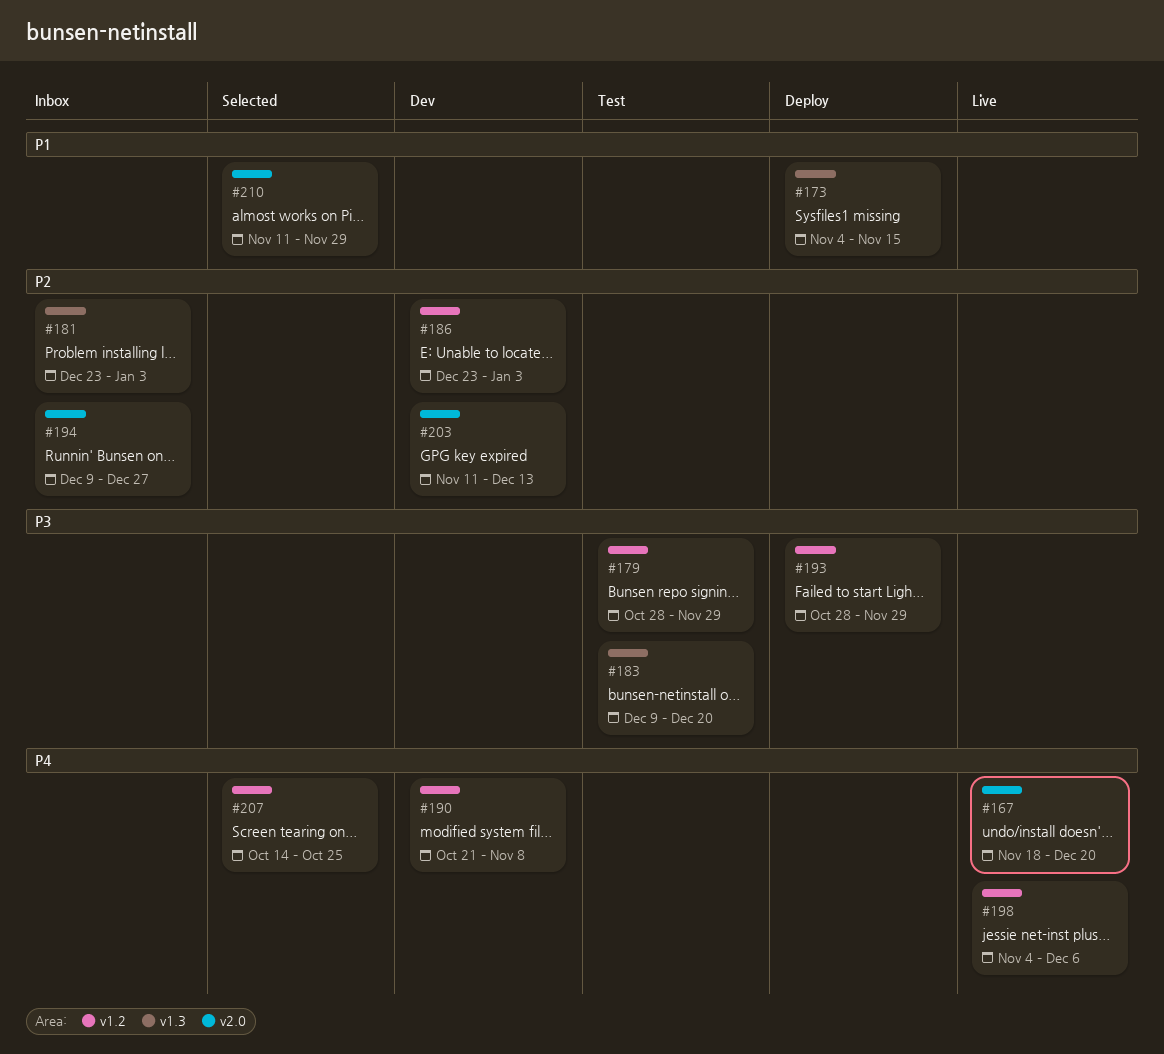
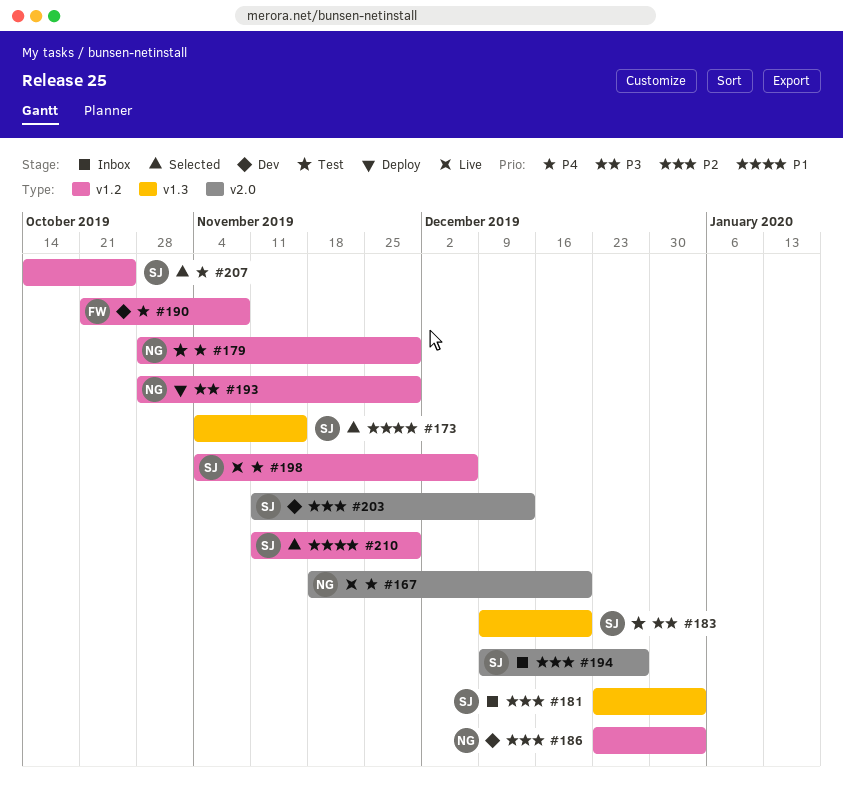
#173, status: Deploy -> Selected
#179, priority: P3 -> P4
#210, label: v2.0 -> v1.2

